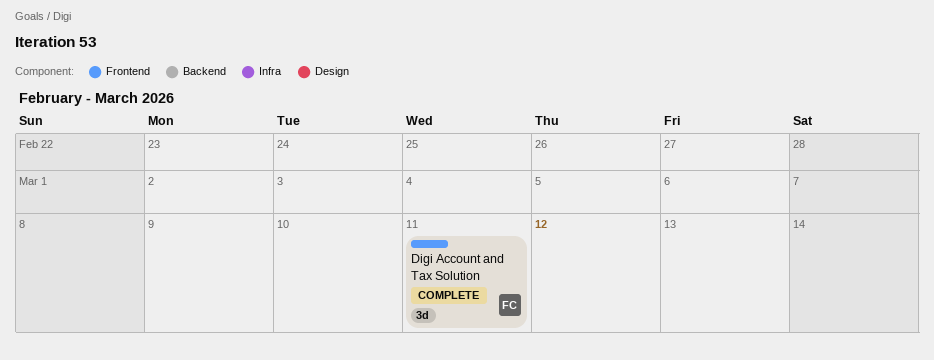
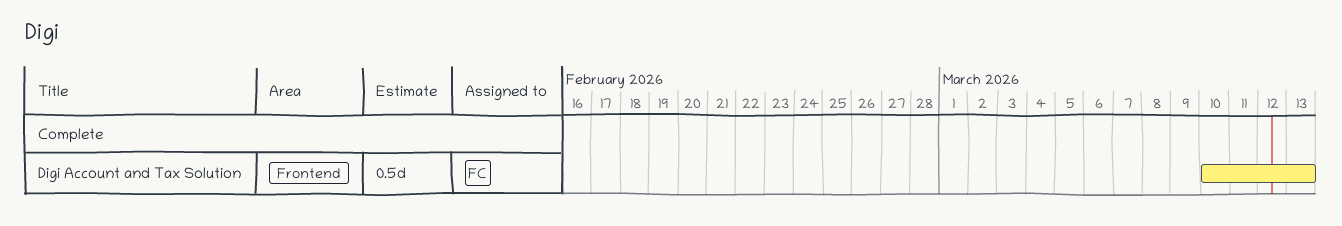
Digi Account and Tax Solution, estimate: 3d -> 0.5d
Digi Account and Tax Solution, due: Mar 11 -> Mar 13

